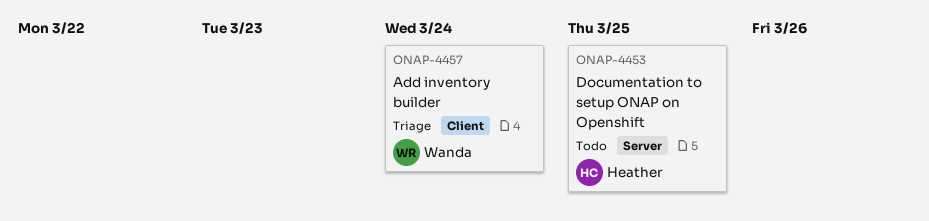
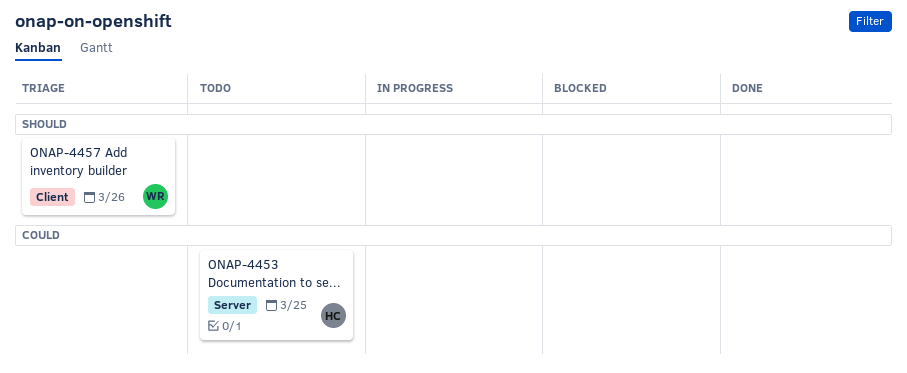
ONAP-4457, due: Mar 24 -> Mar 26

